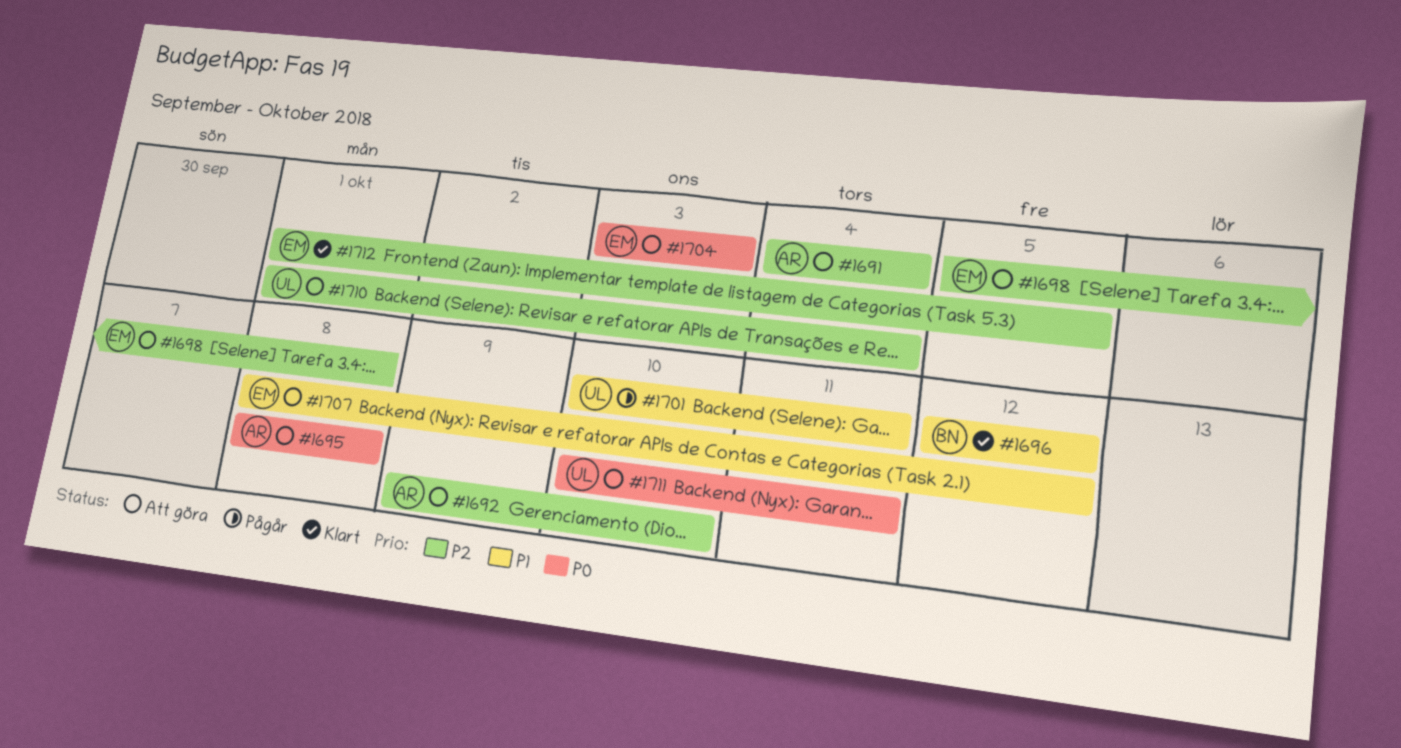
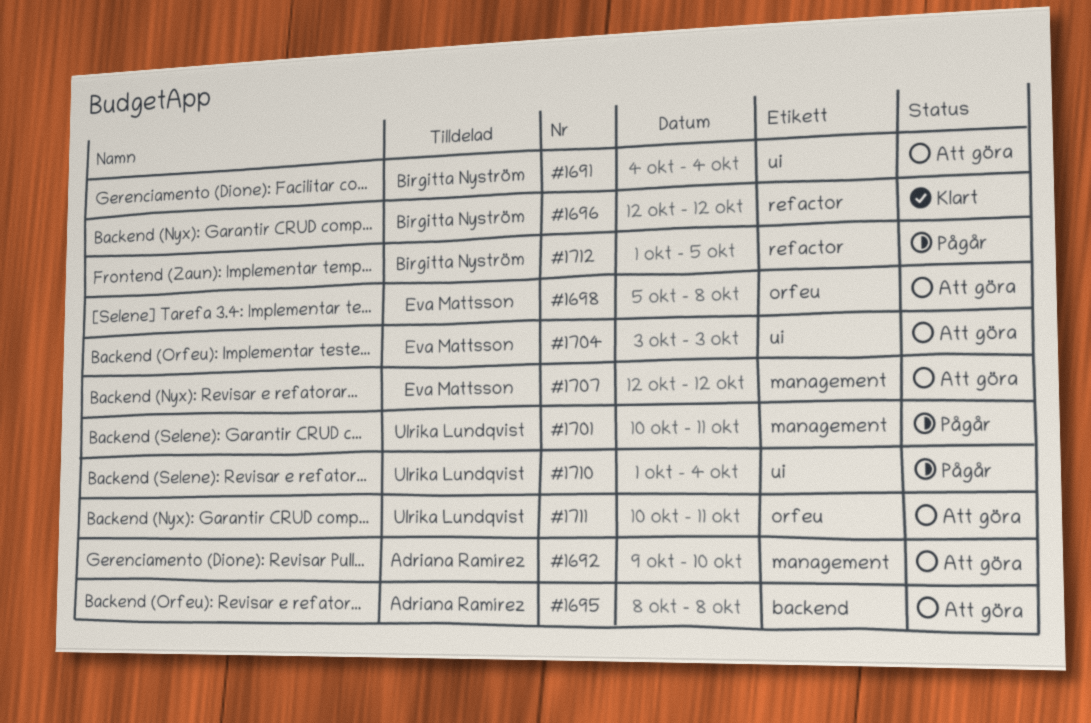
#1691, owner: Adriana Ramírez -> Birgitta Nyström
#1707, start: Oct 8 -> Oct 12
#1710, status: Att göra -> Pågår
#1712, status: Klart -> Pågår
#1712, owner: Eva Mattsson -> Birgitta Nyström

